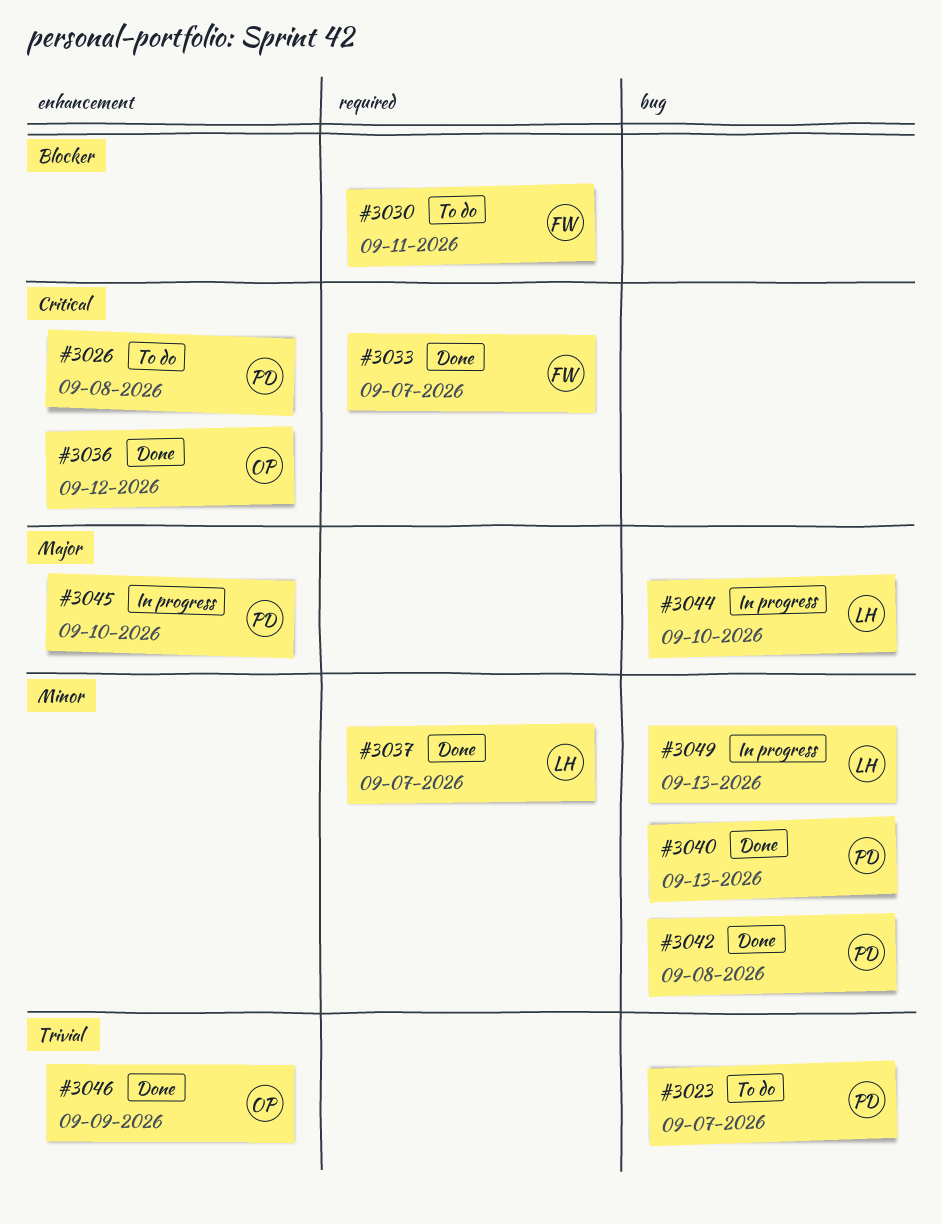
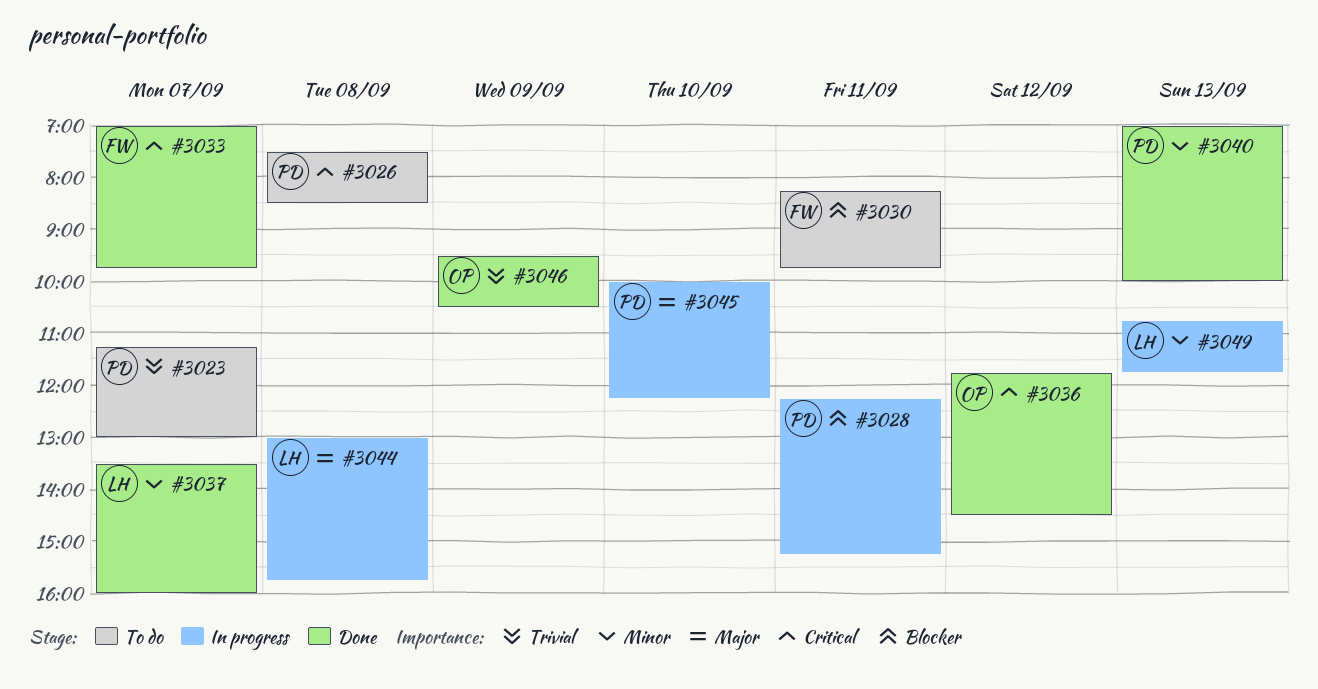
#3028: none -> present
#3042: present -> none
#3044, day: Sep 10 -> Sep 8

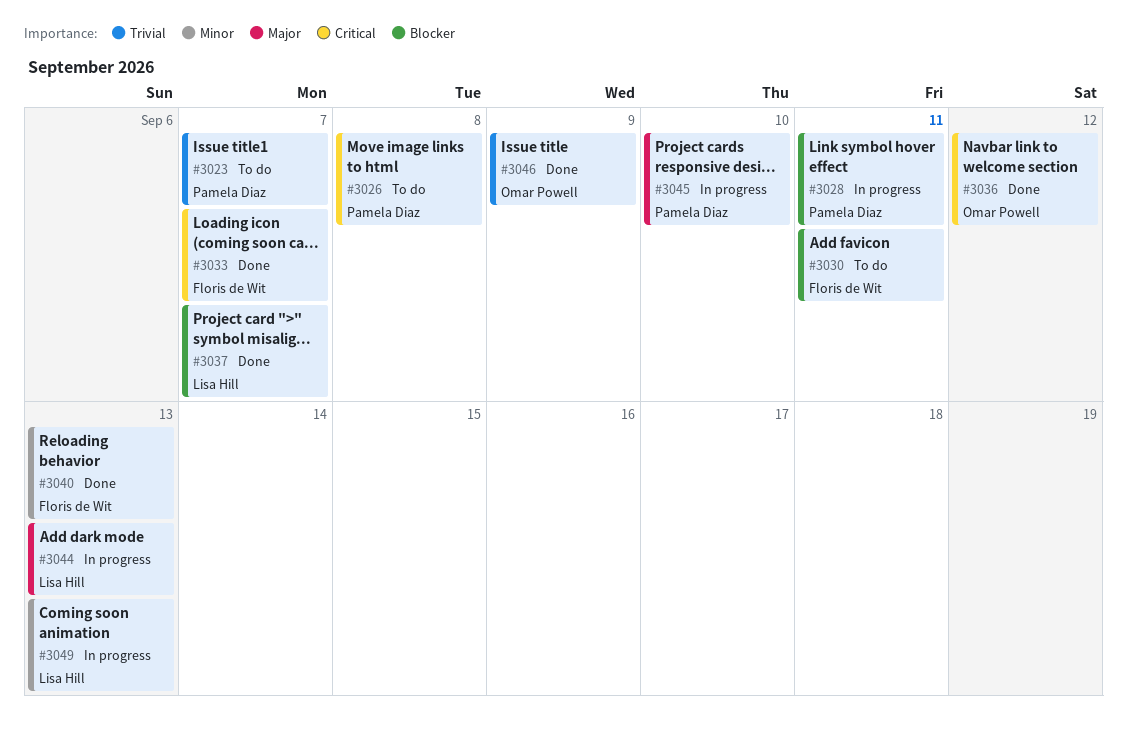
#3037, priority: Minor -> Blocker
#3040, owner: Pamela Diaz -> Floris de Wit
#3044, day: Sep 8 -> Sep 13

